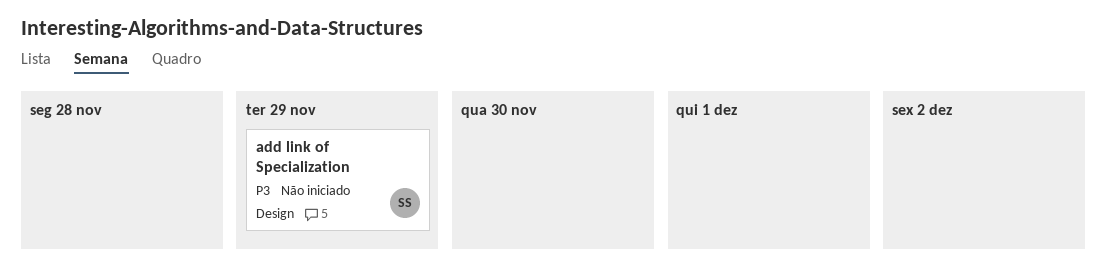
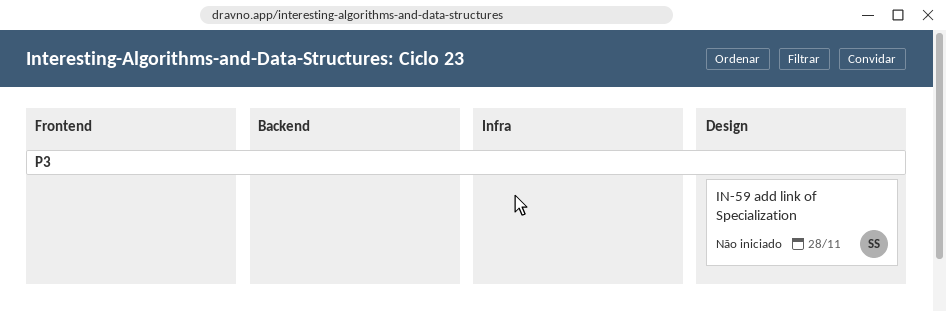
add link of Specialization, due: Nov 29 -> Nov 28

